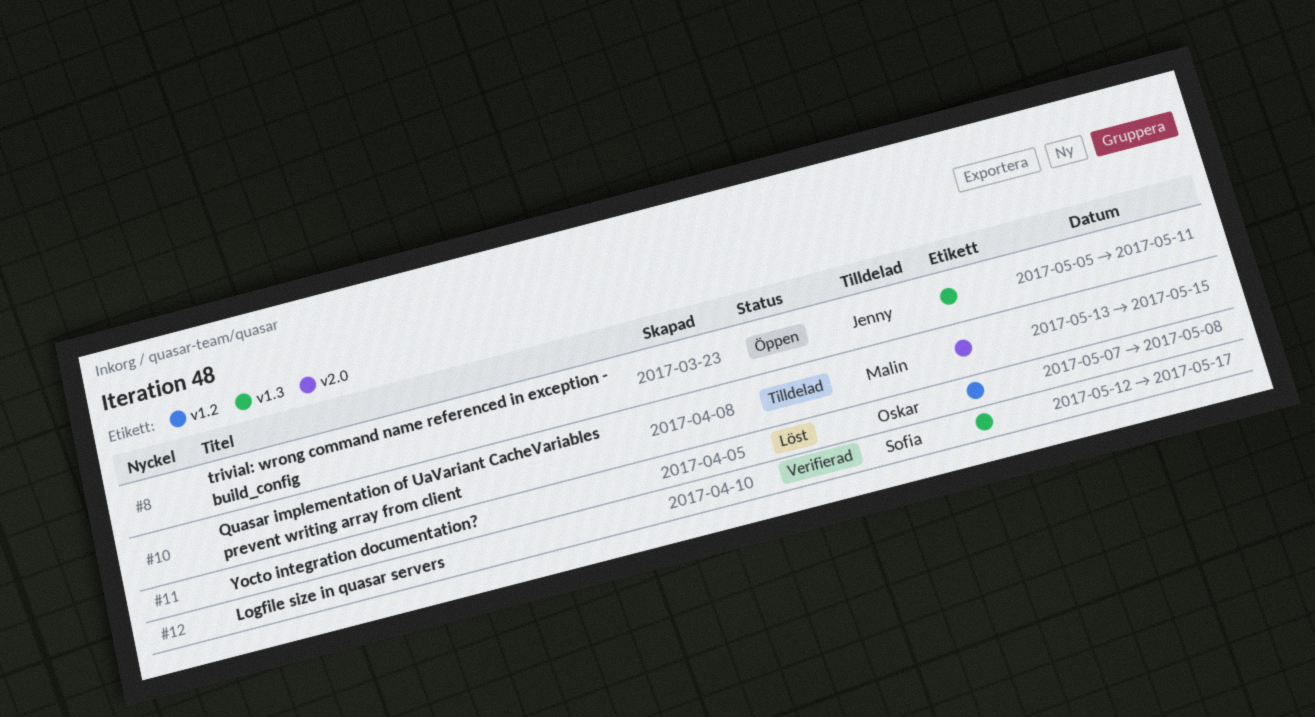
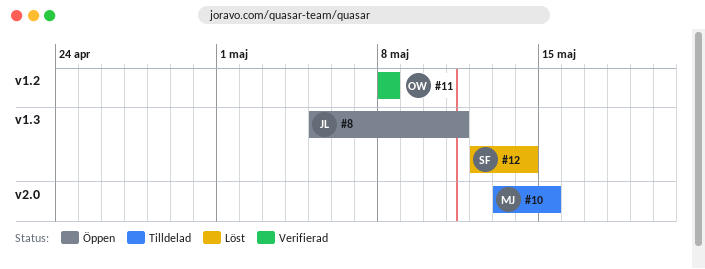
#11, status: Löst -> Verifierad
#11, start: May 7 -> May 8
#12, status: Verifierad -> Löst
#12, due: May 17 -> May 14

